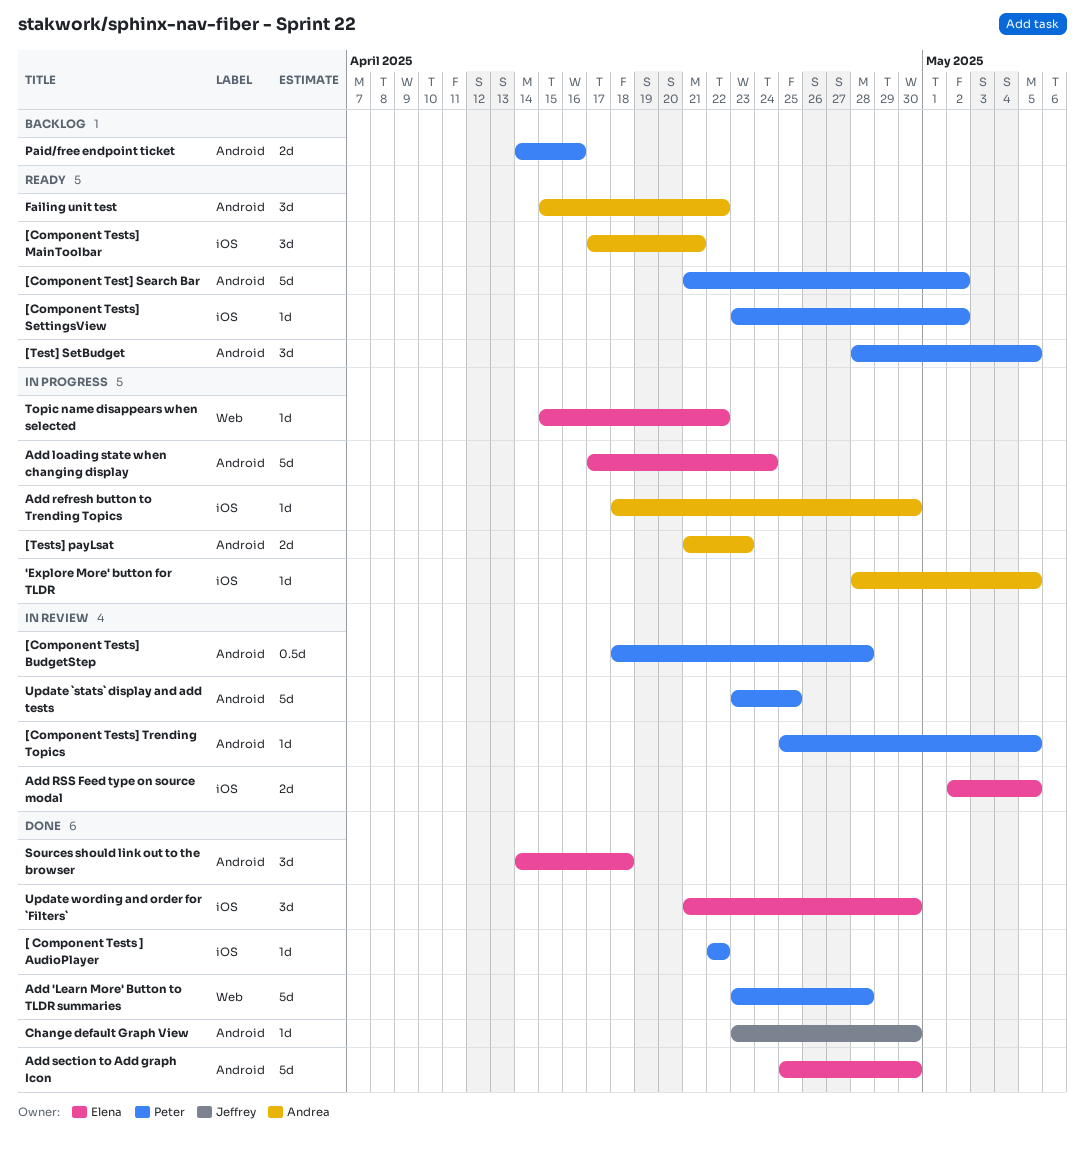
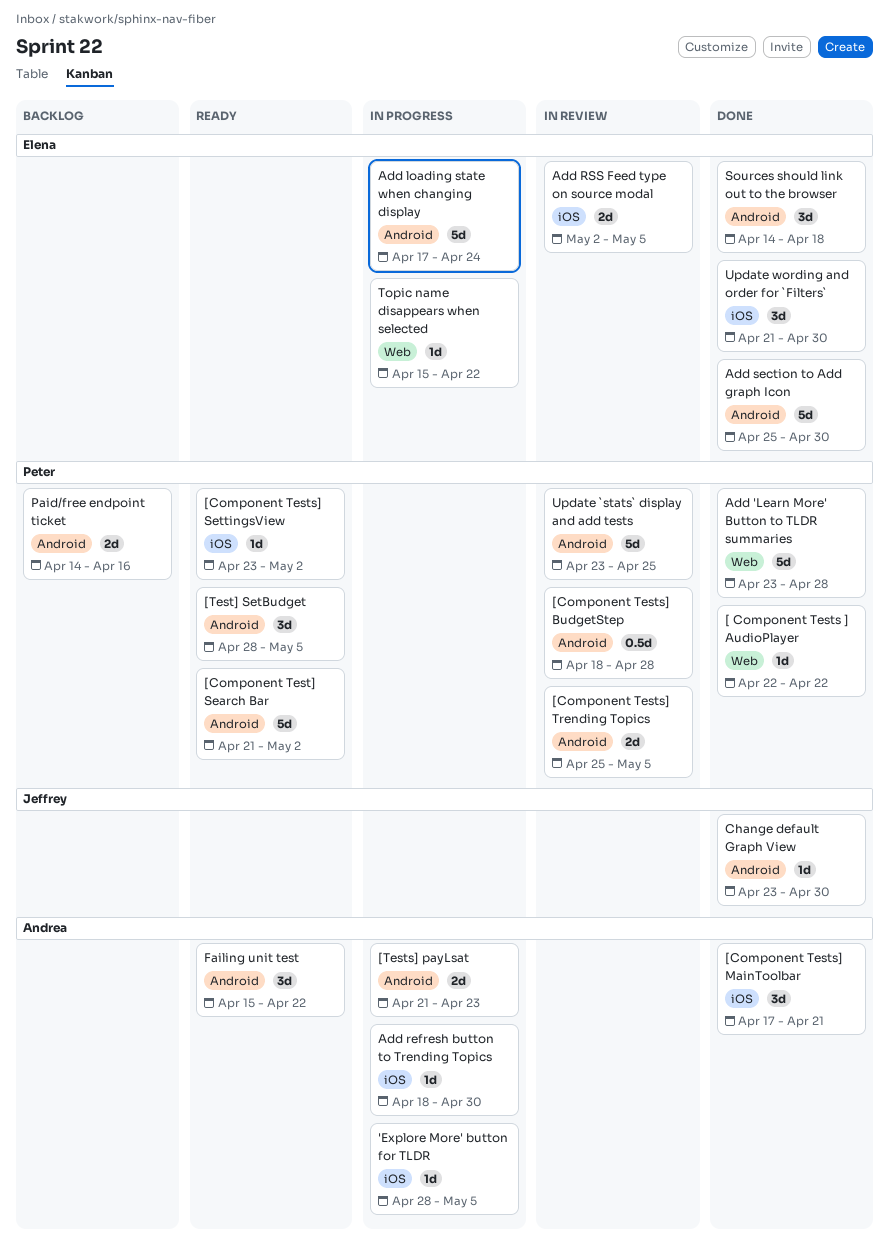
[ Component Tests ] AudioPlayer, label: iOS -> Web
[Component Tests] MainToolbar, status: Ready -> Done
[Component Tests] Trending Topics, estimate: 1d -> 2d

